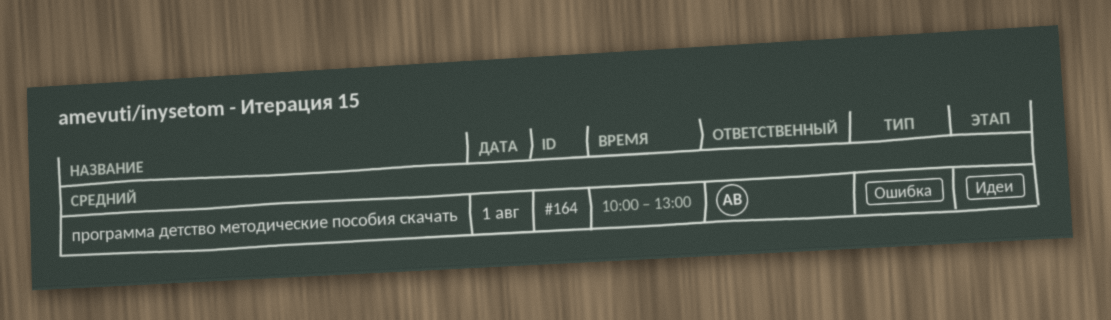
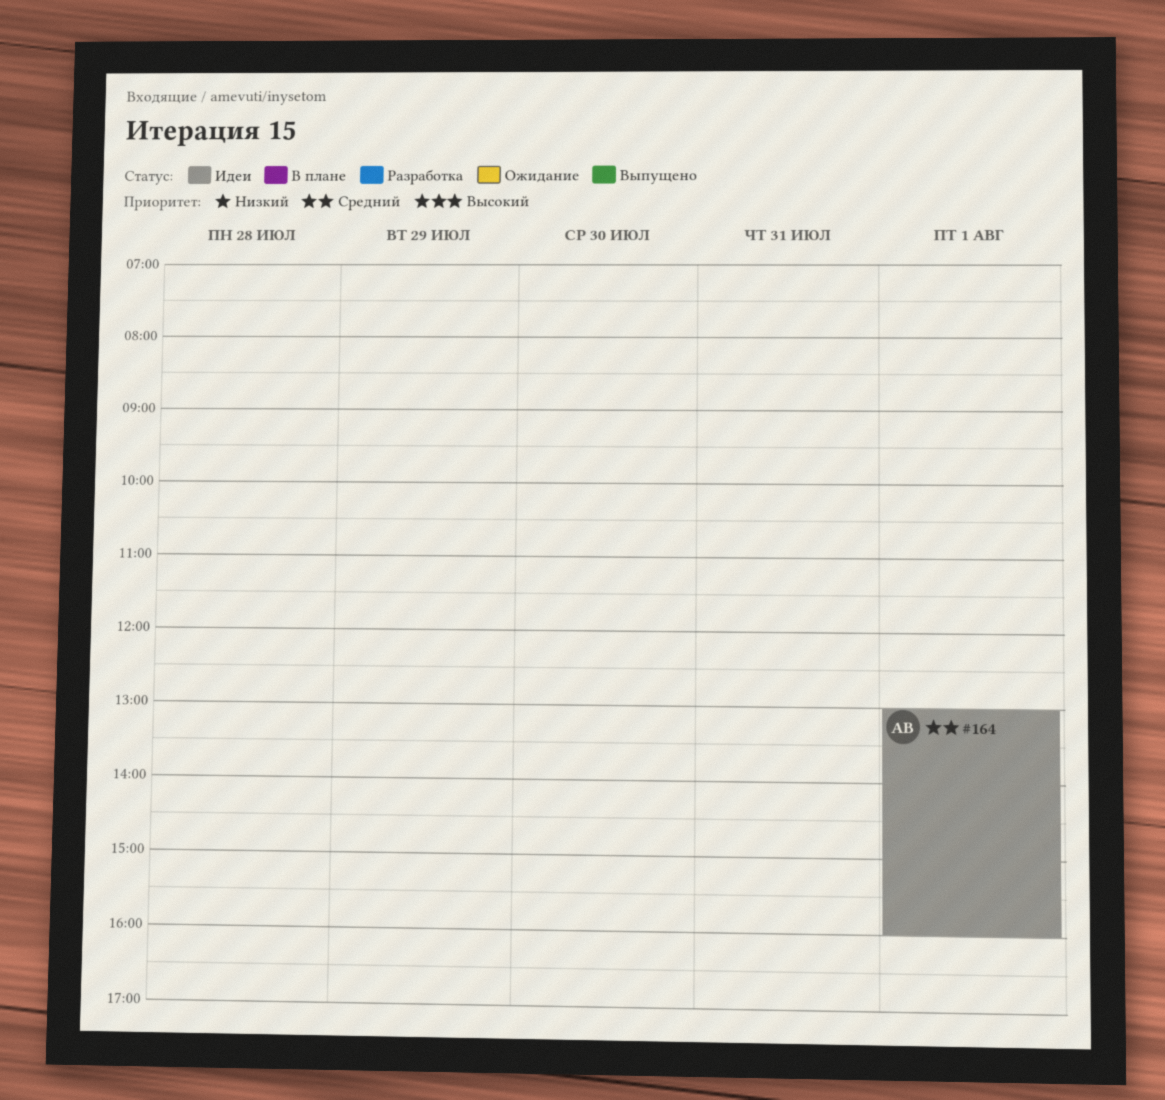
#164, begins: 10:00 -> 13:00
#164, ends: 13:00 -> 16:00

